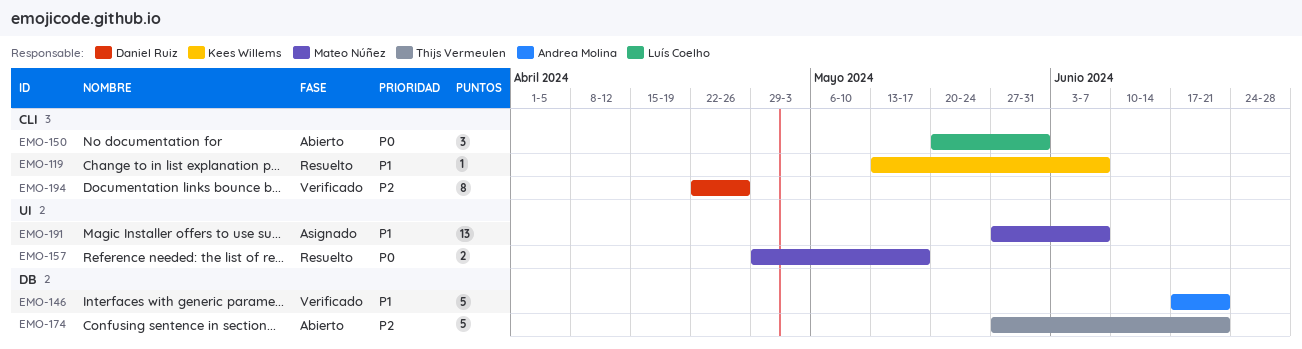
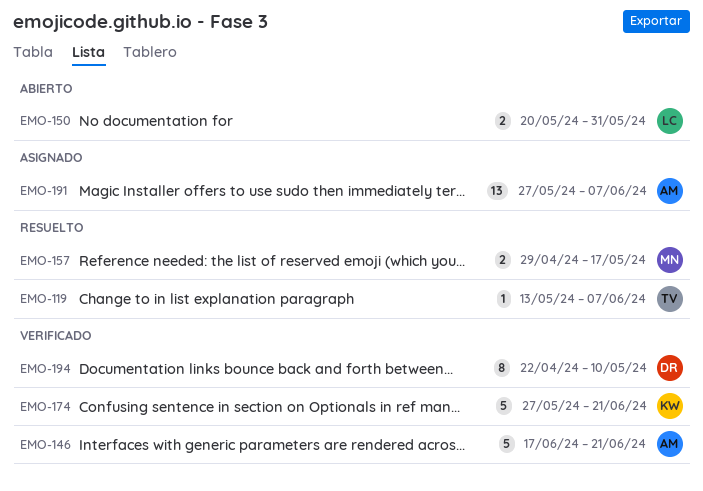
EMO-119, owner: Kees Willems -> Thijs Vermeulen
EMO-150, estimate: 3 -> 2
EMO-174, status: Abierto -> Verificado
EMO-174, owner: Thijs Vermeulen -> Kees Willems
EMO-191, owner: Mateo Núñez -> Andrea Molina
EMO-194, due: Apr 26 -> May 10

